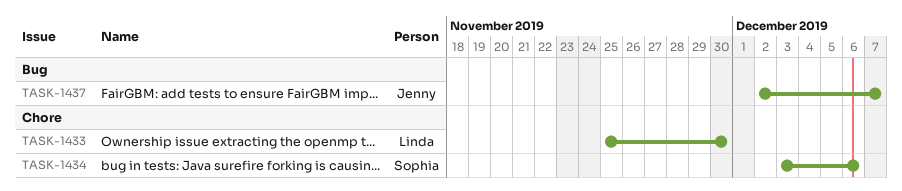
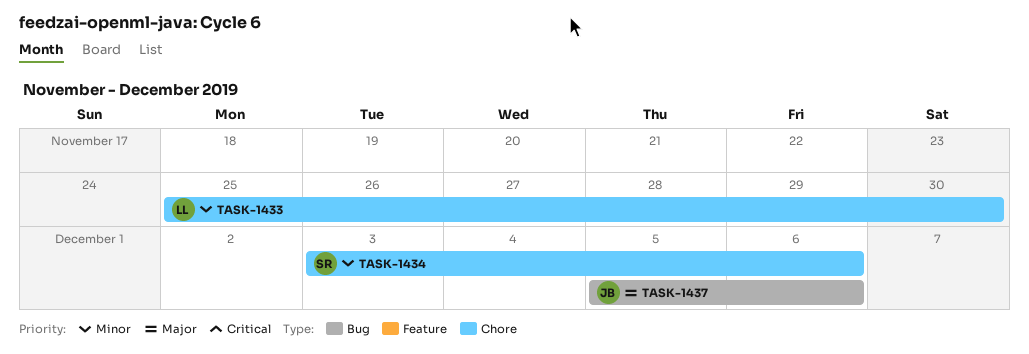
TASK-1437, start: Dec 2 -> Dec 5
TASK-1437, due: Dec 7 -> Dec 6

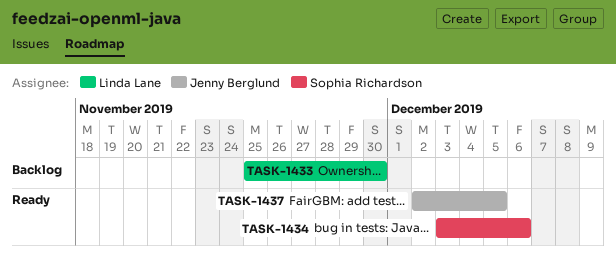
TASK-1437, start: Dec 5 -> Dec 2
TASK-1437, due: Dec 6 -> Dec 5

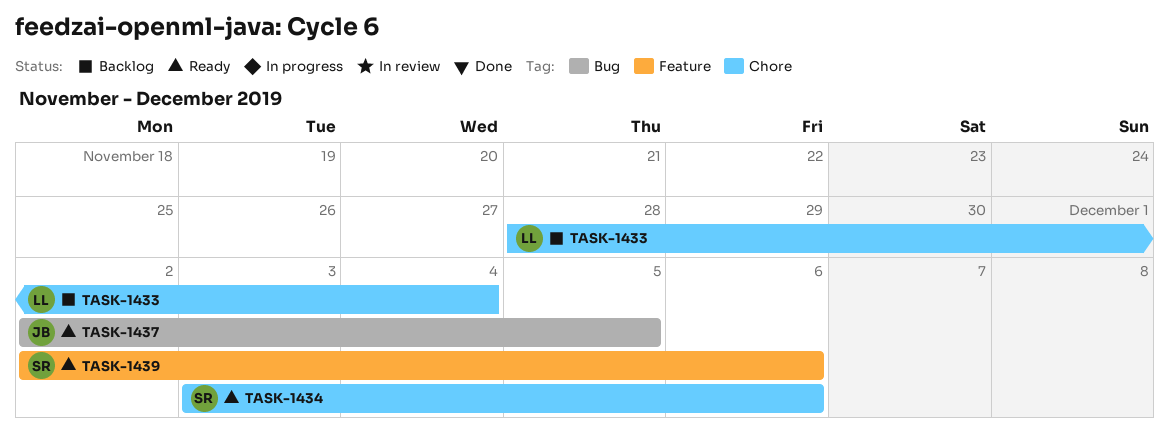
TASK-1433, start: Nov 25 -> Nov 28
TASK-1433, due: Nov 30 -> Dec 4
TASK-1439: none -> present

